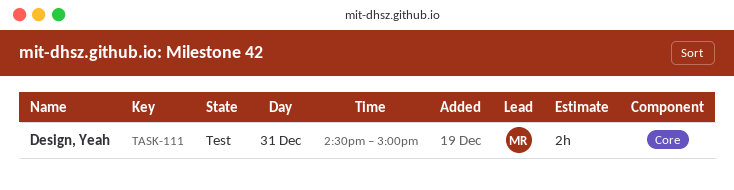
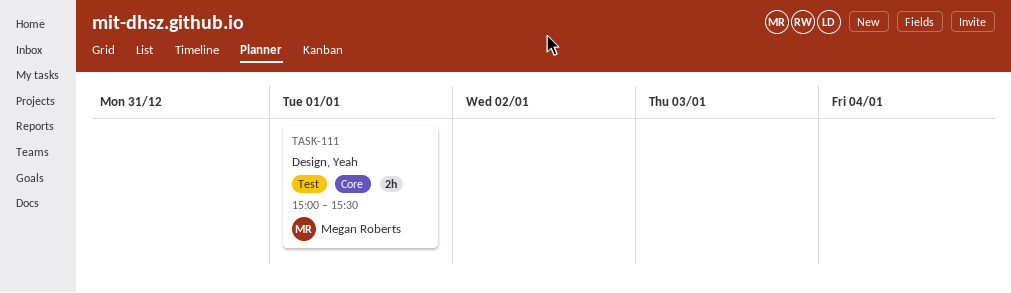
TASK-111, day: Dec 31 -> Jan 1
TASK-111, begins: 14:30 -> 15:00
TASK-111, ends: 15:00 -> 15:30

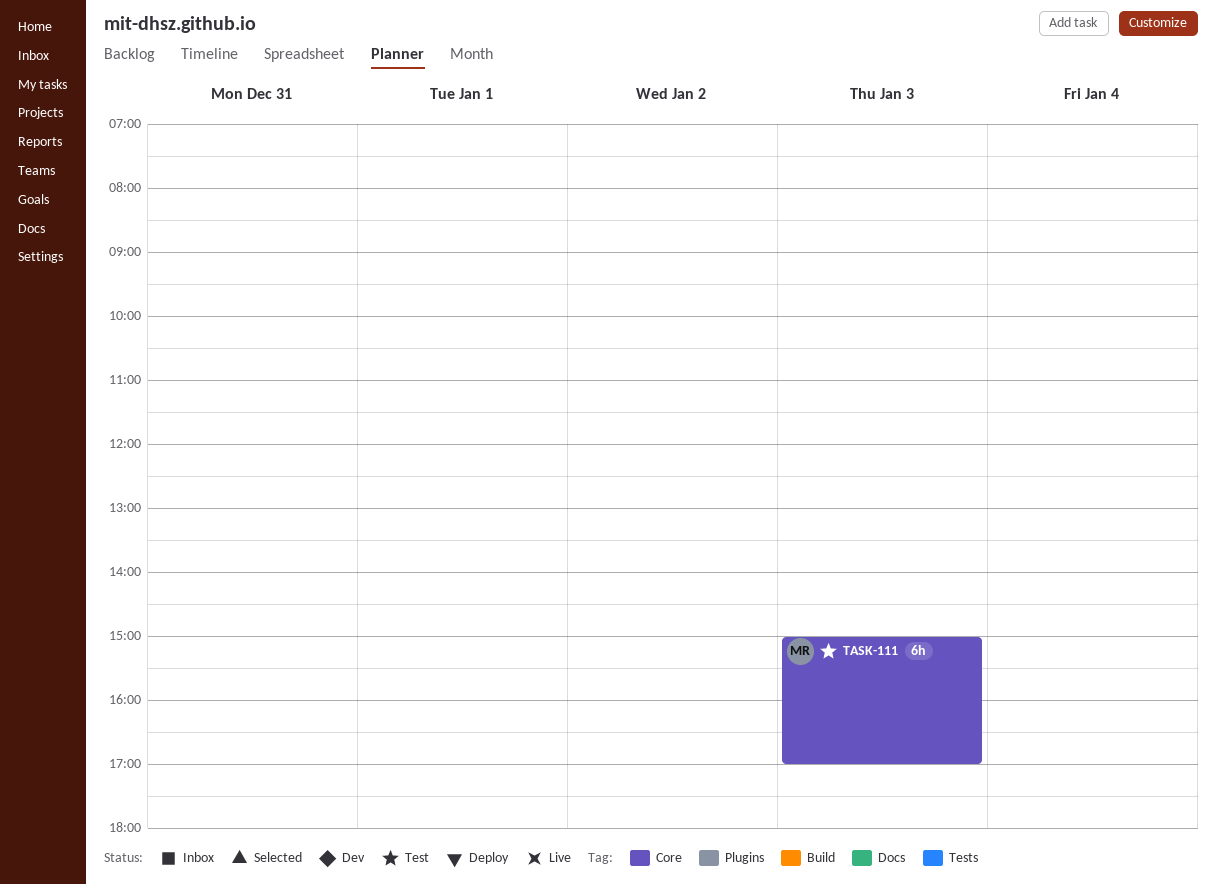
TASK-111, estimate: 2h -> 6h
TASK-111, day: Jan 1 -> Jan 3
TASK-111, ends: 15:30 -> 17:00

